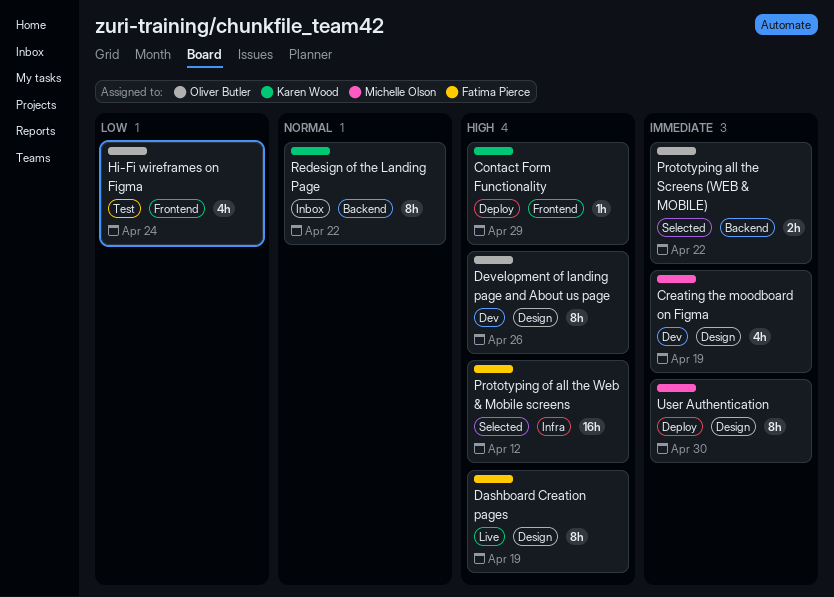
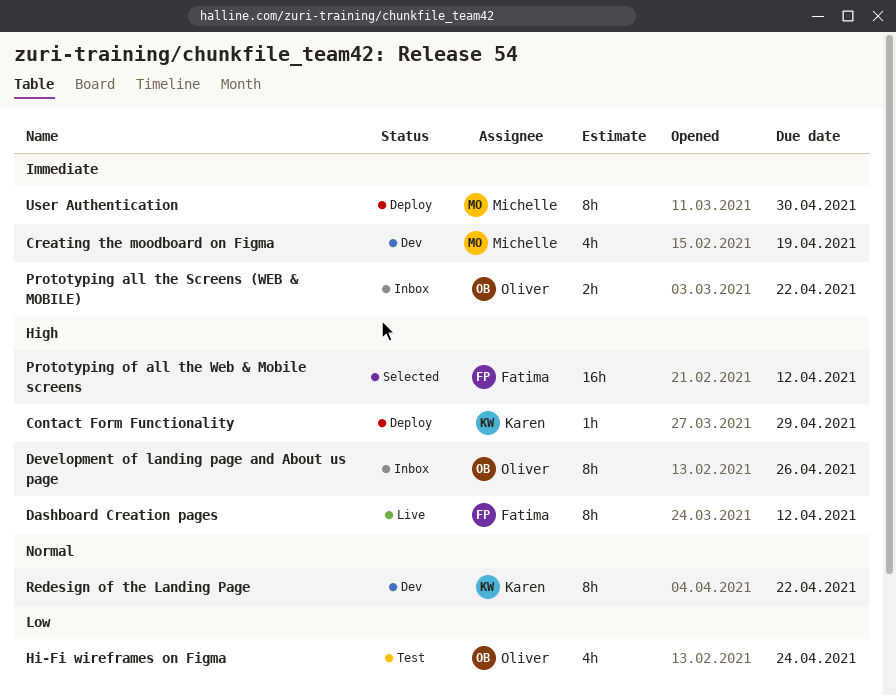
Dashboard Creation pages, due: Apr 19 -> Apr 12
Development of landing page and About us page, status: Dev -> Inbox
Prototyping all the Screens (WEB & MOBILE), status: Selected -> Inbox
Redesign of the Landing Page, status: Inbox -> Dev

